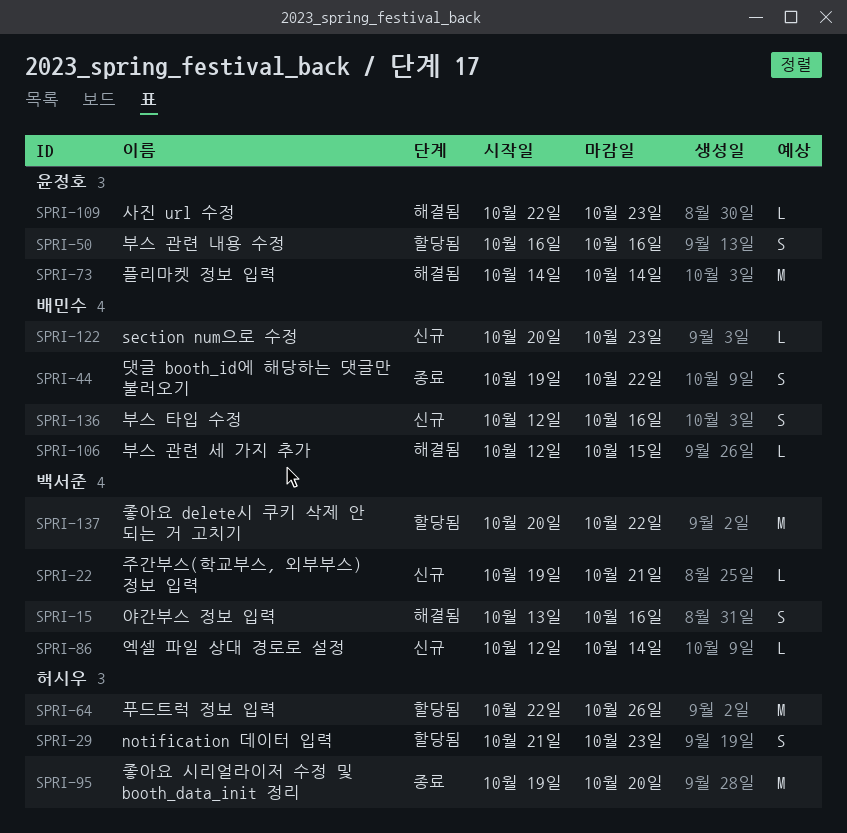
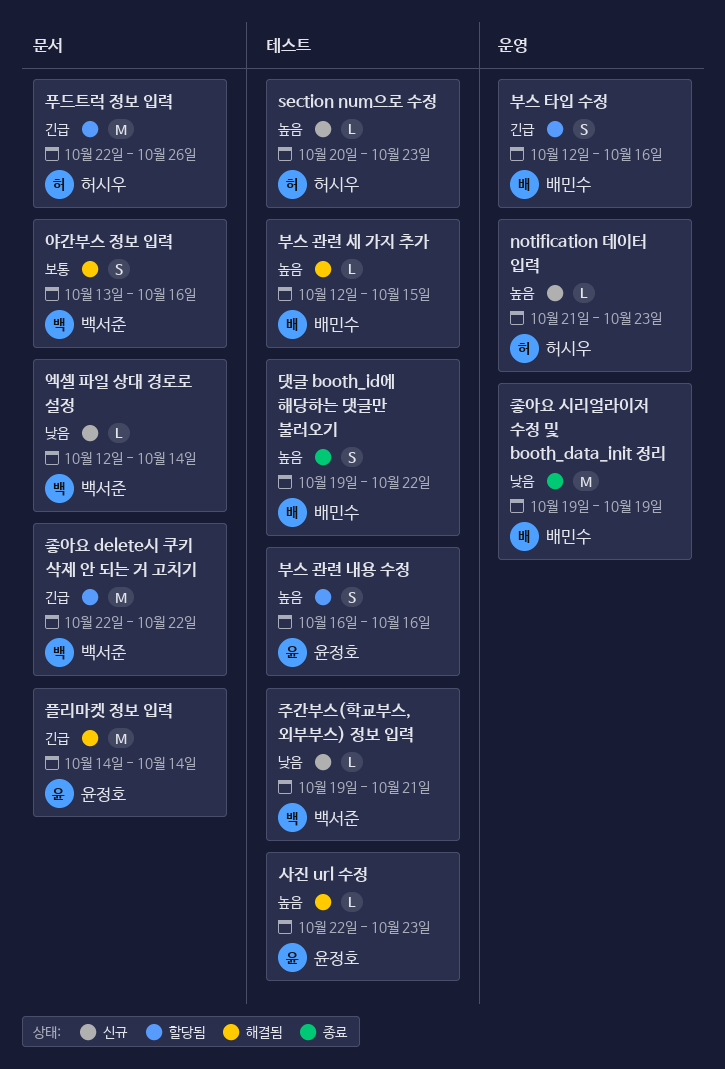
notification 데이터 입력, status: 할당됨 -> 신규
notification 데이터 입력, estimate: S -> L
section num으로 수정, owner: 배민수 -> 허시우
부스 타입 수정, status: 신규 -> 할당됨
좋아요 delete시 쿠키 삭제 안 되는 거 고치기, start: Oct 20 -> Oct 22
좋아요 시리얼라이저 수정 및 booth_data_init 정리, owner: 허시우 -> 배민수
좋아요 시리얼라이저 수정 및 booth_data_init 정리, due: Oct 20 -> Oct 19

